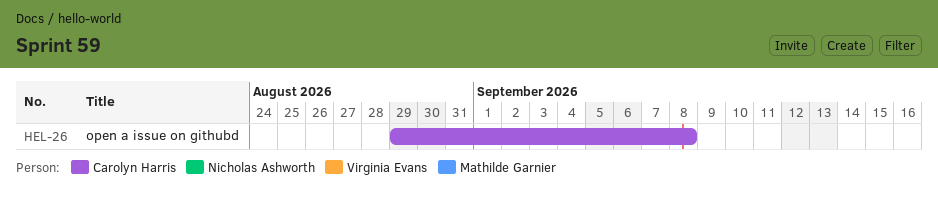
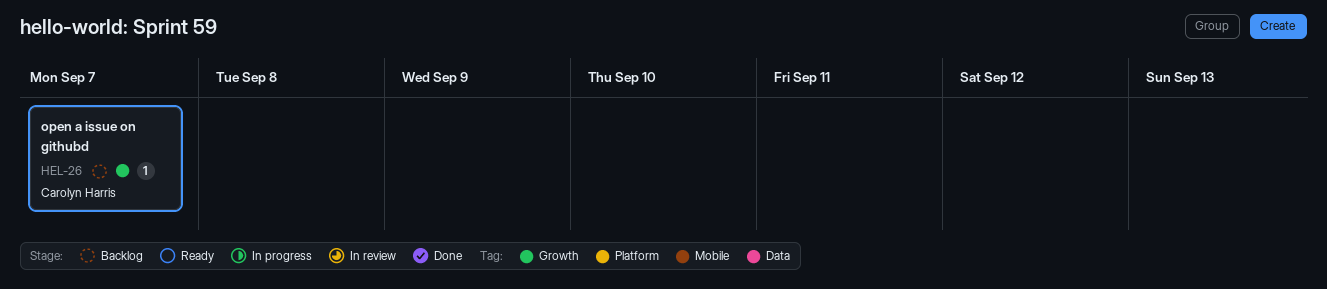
HEL-26, due: Sep 8 -> Sep 7

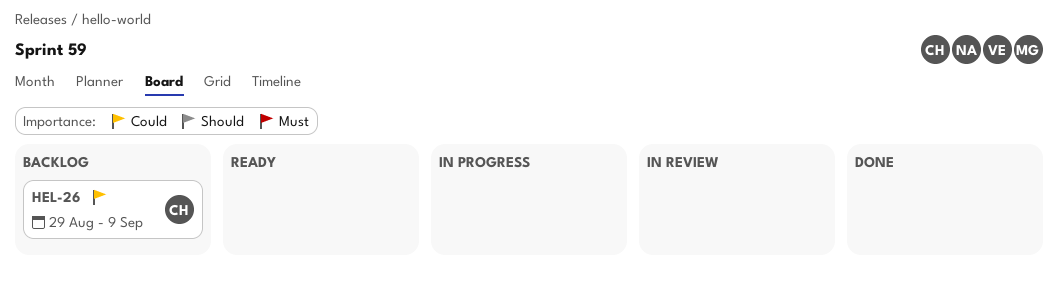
HEL-26, due: Sep 7 -> Sep 9

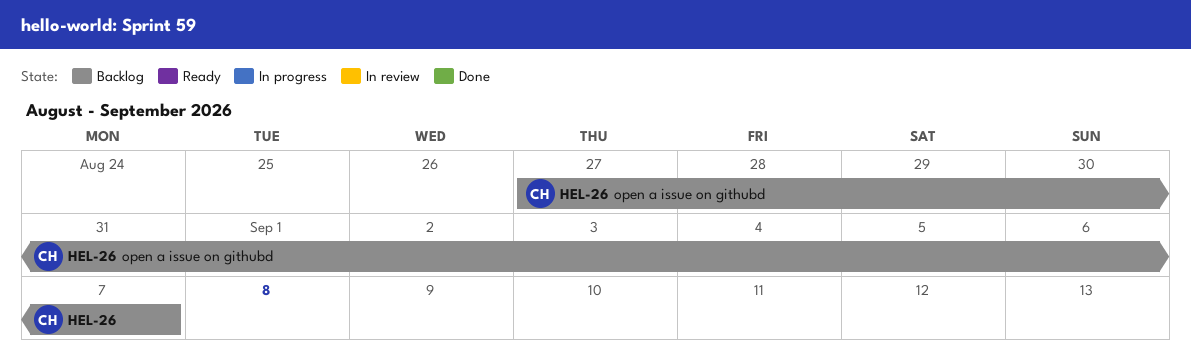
HEL-26, start: Aug 29 -> Aug 27
HEL-26, due: Sep 9 -> Sep 7

